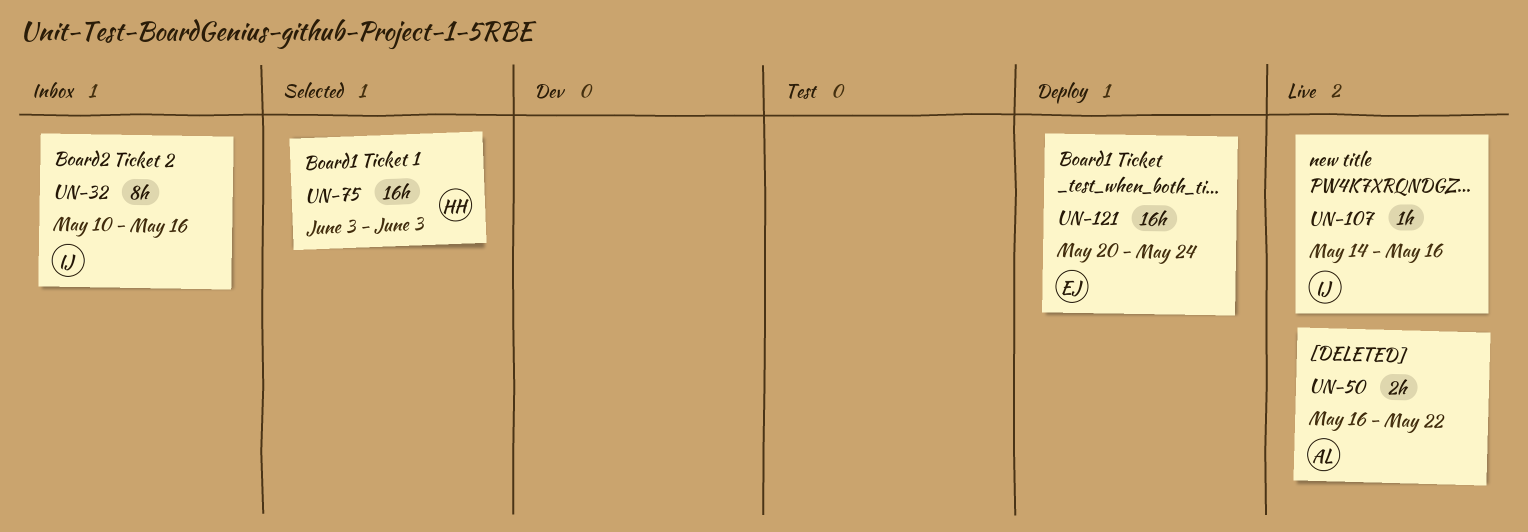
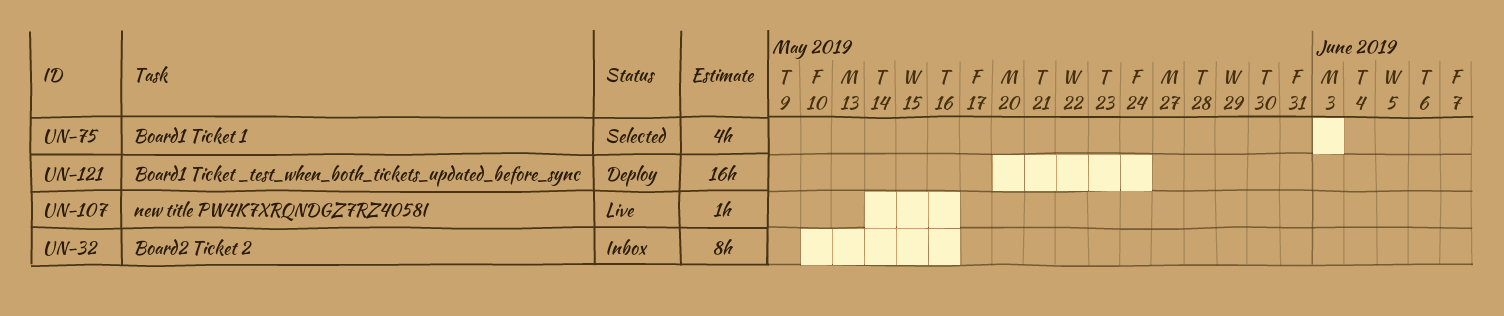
UN-50: present -> none
UN-75, estimate: 16h -> 4h

